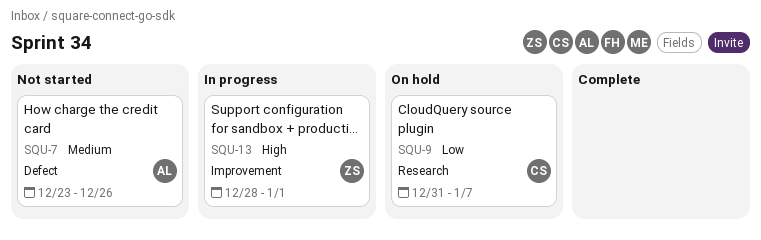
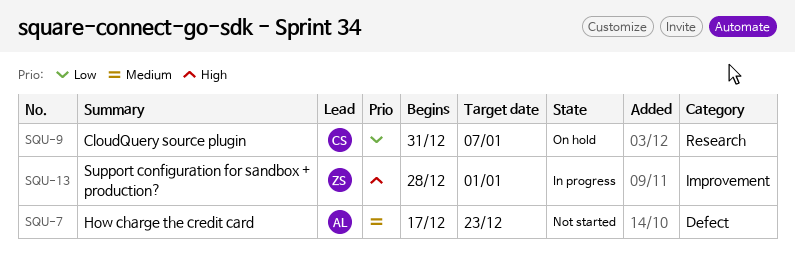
SQU-7, start: Dec 23 -> Dec 17
SQU-7, due: Dec 26 -> Dec 23

